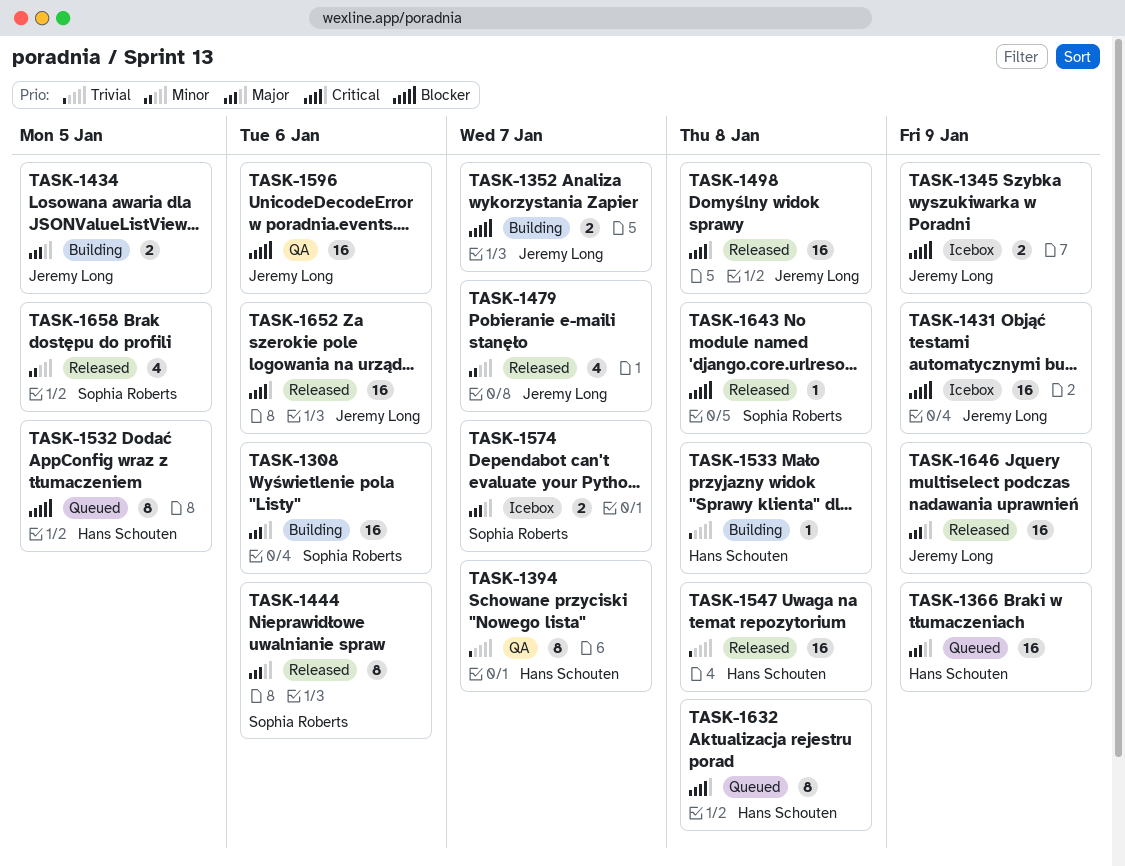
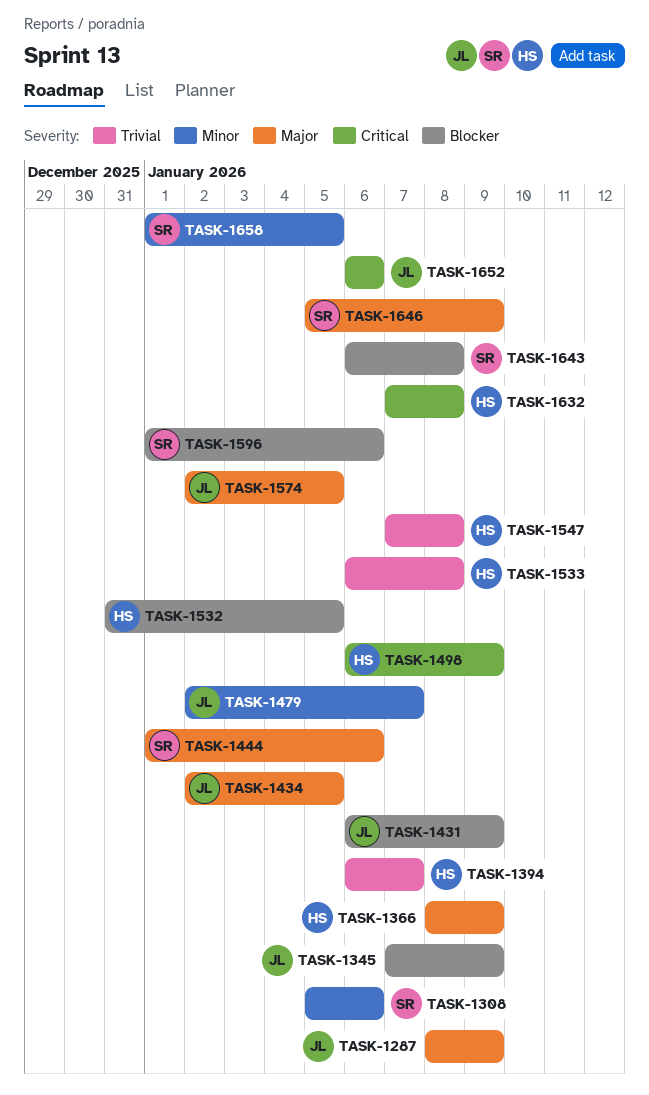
TASK-1287: none -> present
TASK-1308, priority: Major -> Minor
TASK-1352: present -> none
TASK-1498, owner: Jeremy Long -> Hans Schouten
TASK-1498, due: Jan 8 -> Jan 9
TASK-1574, owner: Sophia Roberts -> Jeremy Long
TASK-1574, due: Jan 7 -> Jan 5
TASK-1596, owner: Jeremy Long -> Sophia Roberts
TASK-1646, owner: Jeremy Long -> Sophia Roberts

